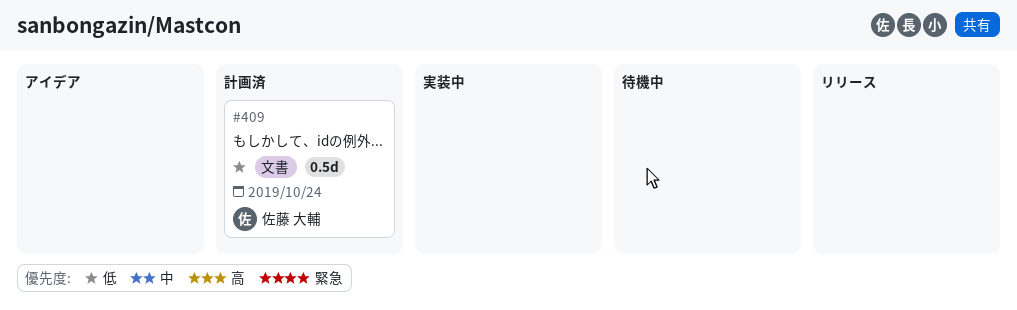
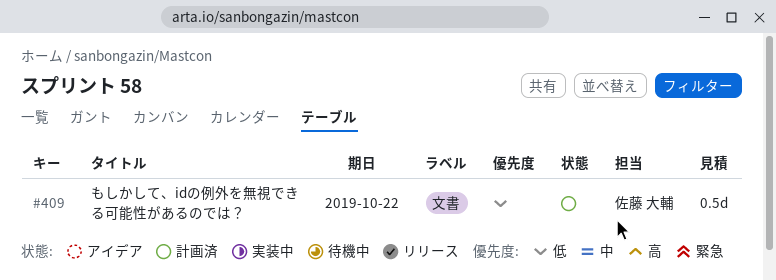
#409, due: Oct 24 -> Oct 22

